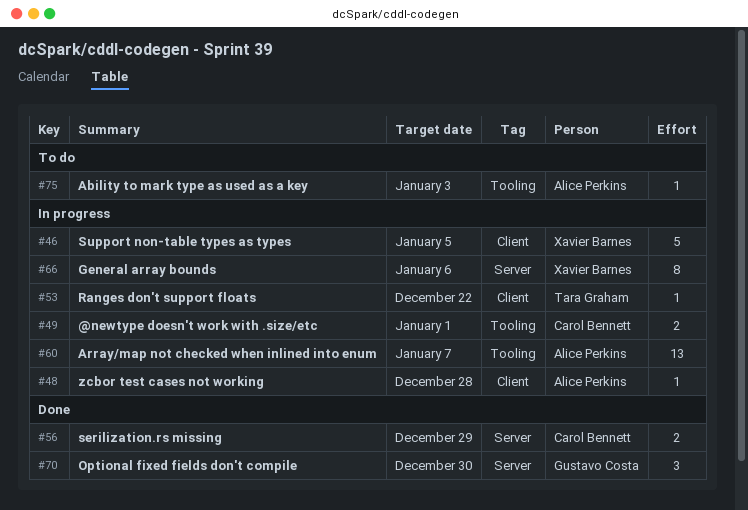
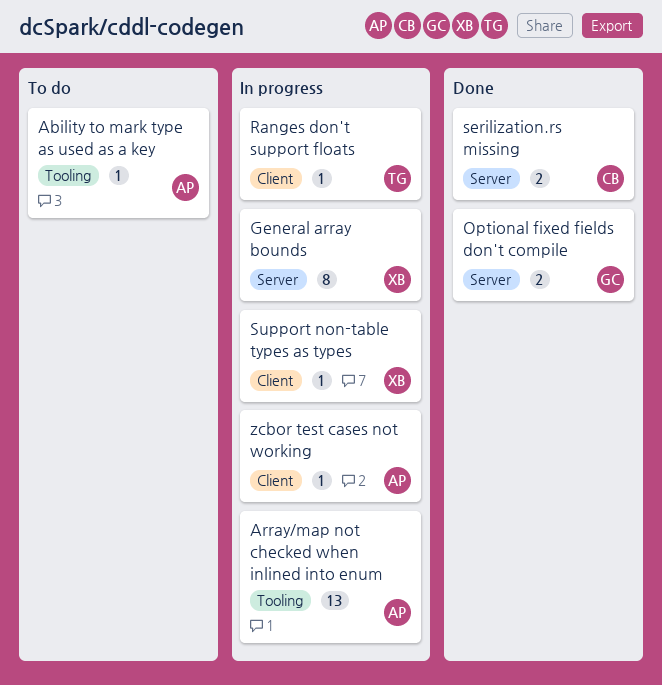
@newtype doesn't work with .size/etc: present -> none
Optional fixed fields don't compile, estimate: 3 -> 2
Support non-table types as types, estimate: 5 -> 1

